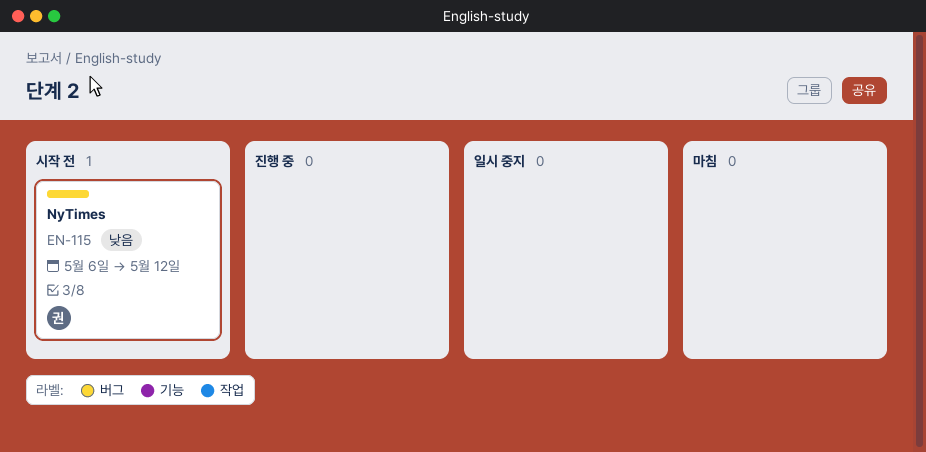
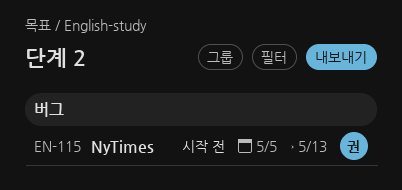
EN-115, start: May 6 -> May 5
EN-115, due: May 12 -> May 13

